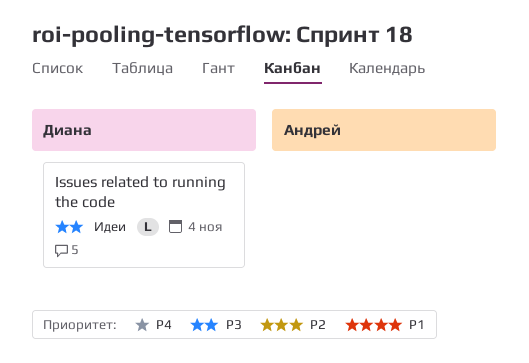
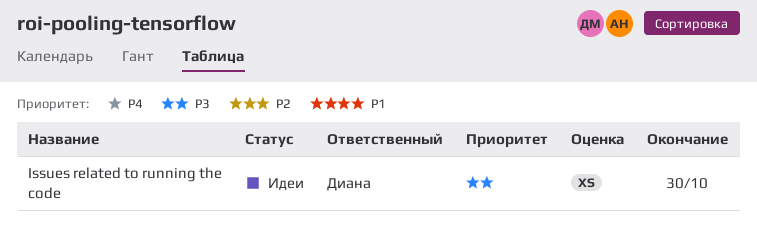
Issues related to running the code, estimate: L -> XS
Issues related to running the code, due: Nov 4 -> Oct 30

